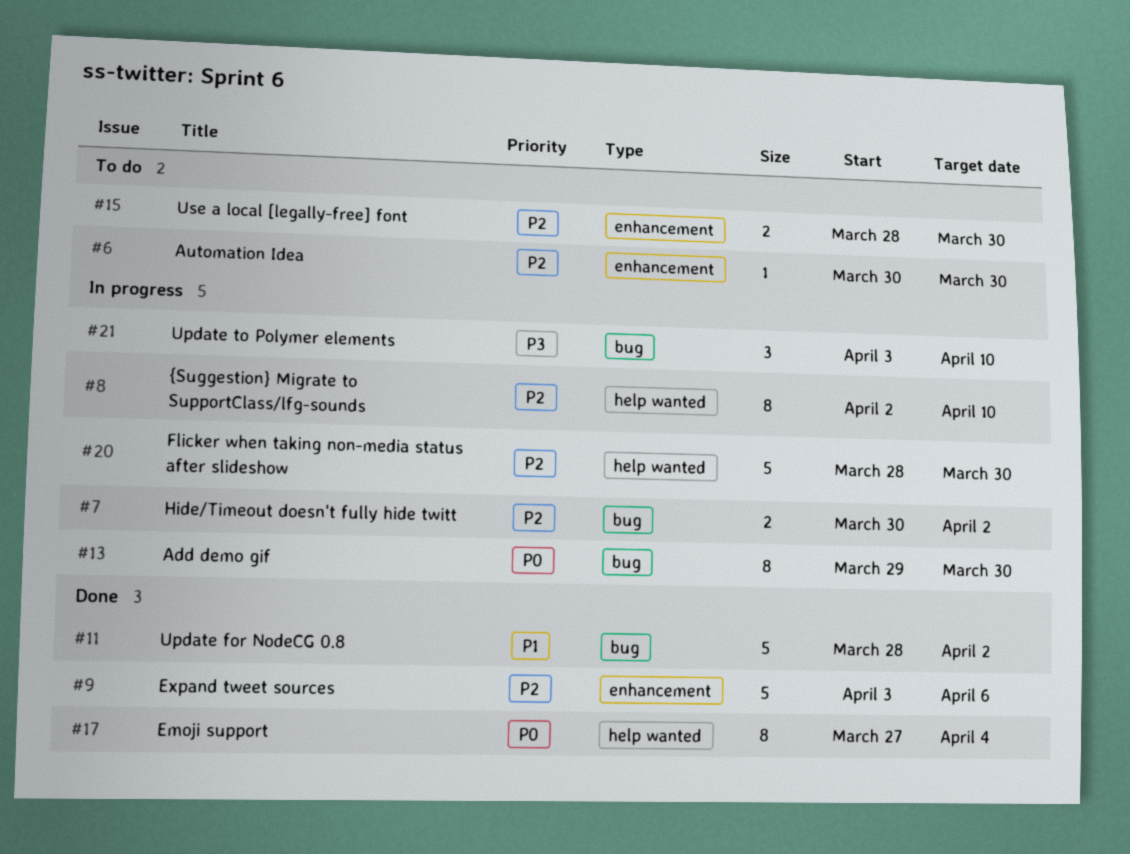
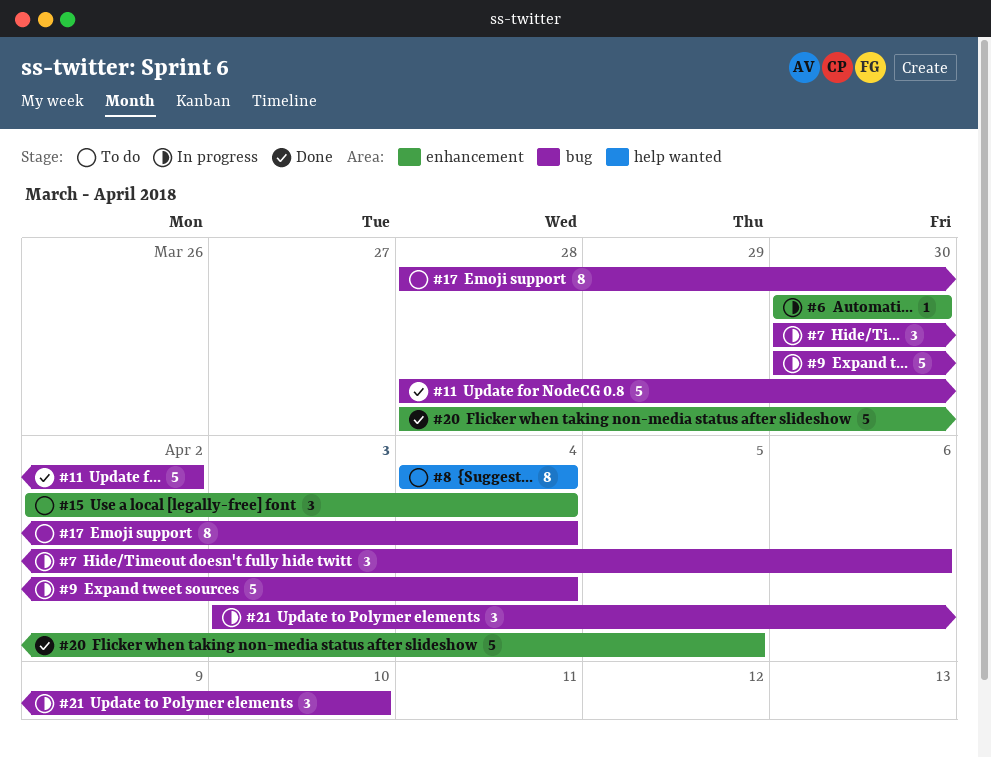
#6, status: To do -> In progress
#7, estimate: 2 -> 3
#7, due: Apr 2 -> Apr 6
#8, status: In progress -> To do
#8, start: Apr 2 -> Apr 4
#8, due: Apr 10 -> Apr 4
#9, status: Done -> In progress
#9, label: enhancement -> bug
#9, start: Apr 3 -> Mar 30
#9, due: Apr 6 -> Apr 4
#13: present -> none
#15, estimate: 2 -> 3
#15, start: Mar 28 -> Apr 2
#15, due: Mar 30 -> Apr 4
#17, status: Done -> To do
#17, label: help wanted -> bug
#17, start: Mar 27 -> Mar 28
#20, status: In progress -> Done
#20, label: help wanted -> enhancement
#20, due: Mar 30 -> Apr 5

